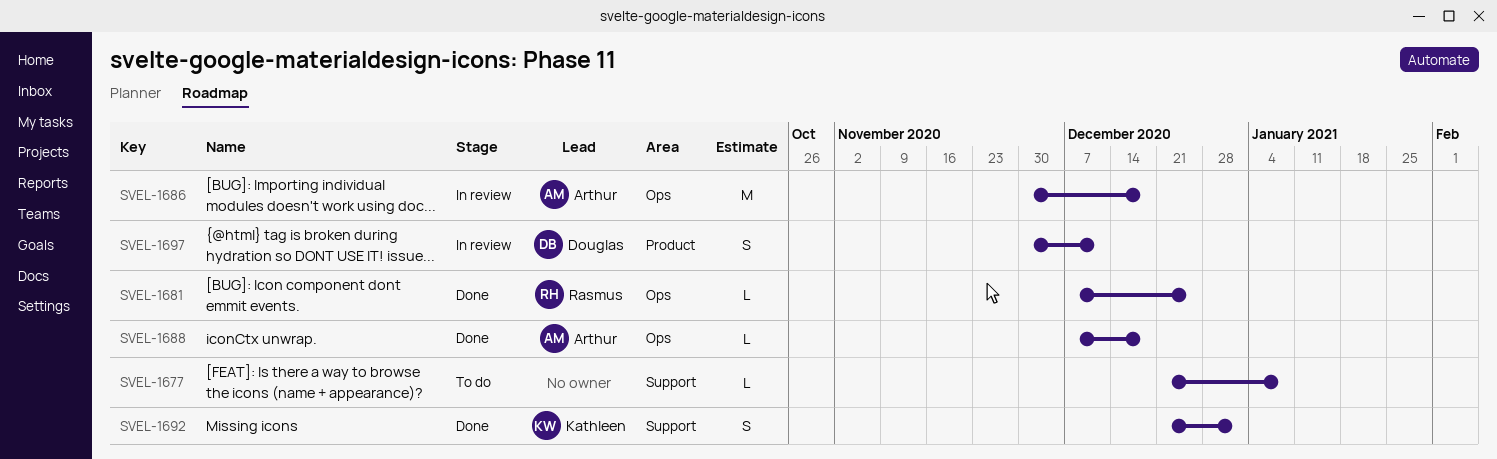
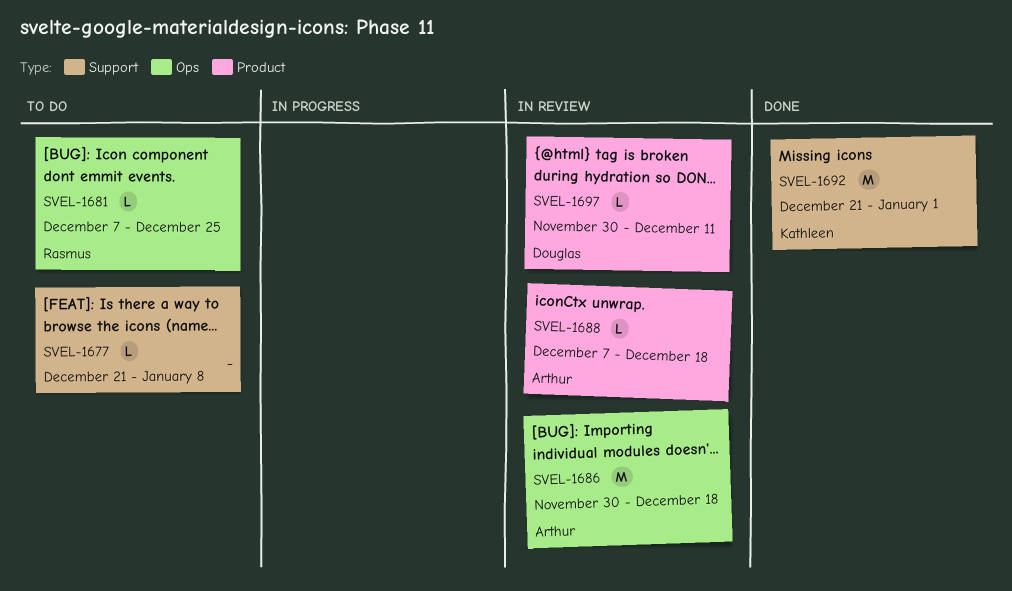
SVEL-1681, status: Done -> To do
SVEL-1688, status: Done -> In review
SVEL-1688, label: Ops -> Product
SVEL-1692, estimate: S -> M
SVEL-1697, estimate: S -> L

